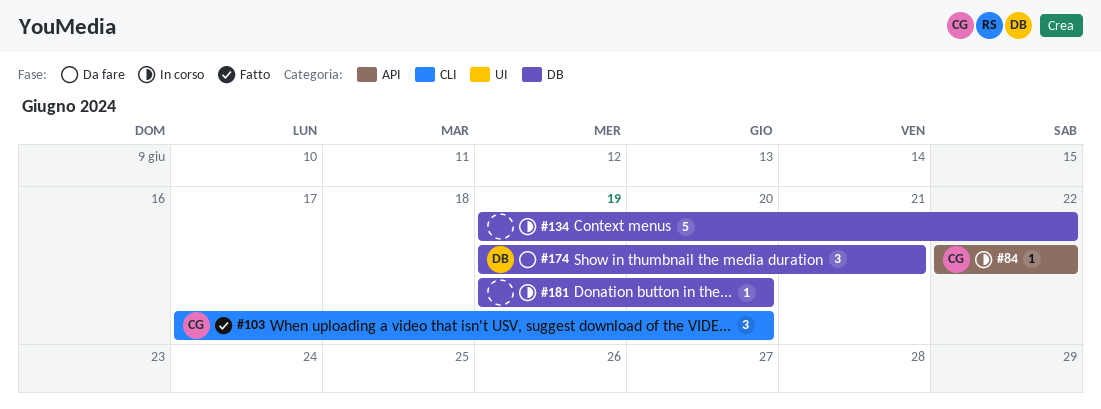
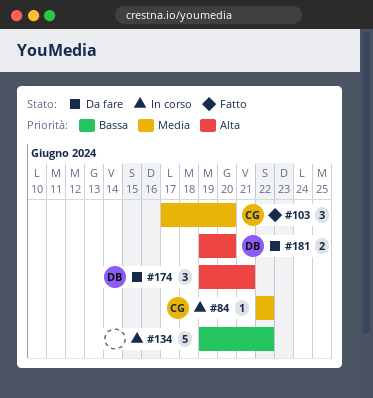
#181, status: In corso -> Da fare
#181, owner: none -> DB
#181, estimate: 1 -> 2

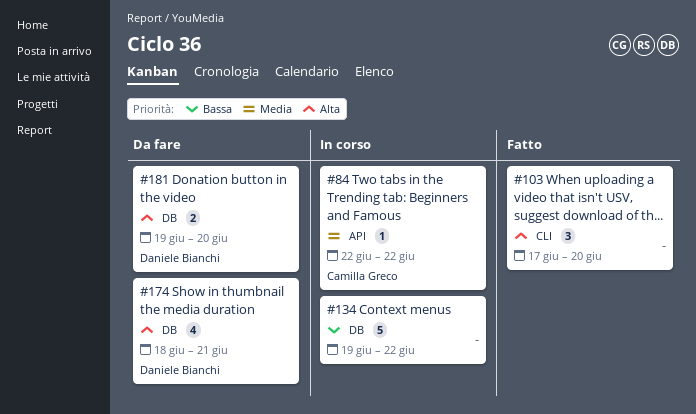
#103, owner: Camilla Greco -> none
#103, priority: Media -> Alta
#174, estimate: 3 -> 4
#174, start: Jun 19 -> Jun 18

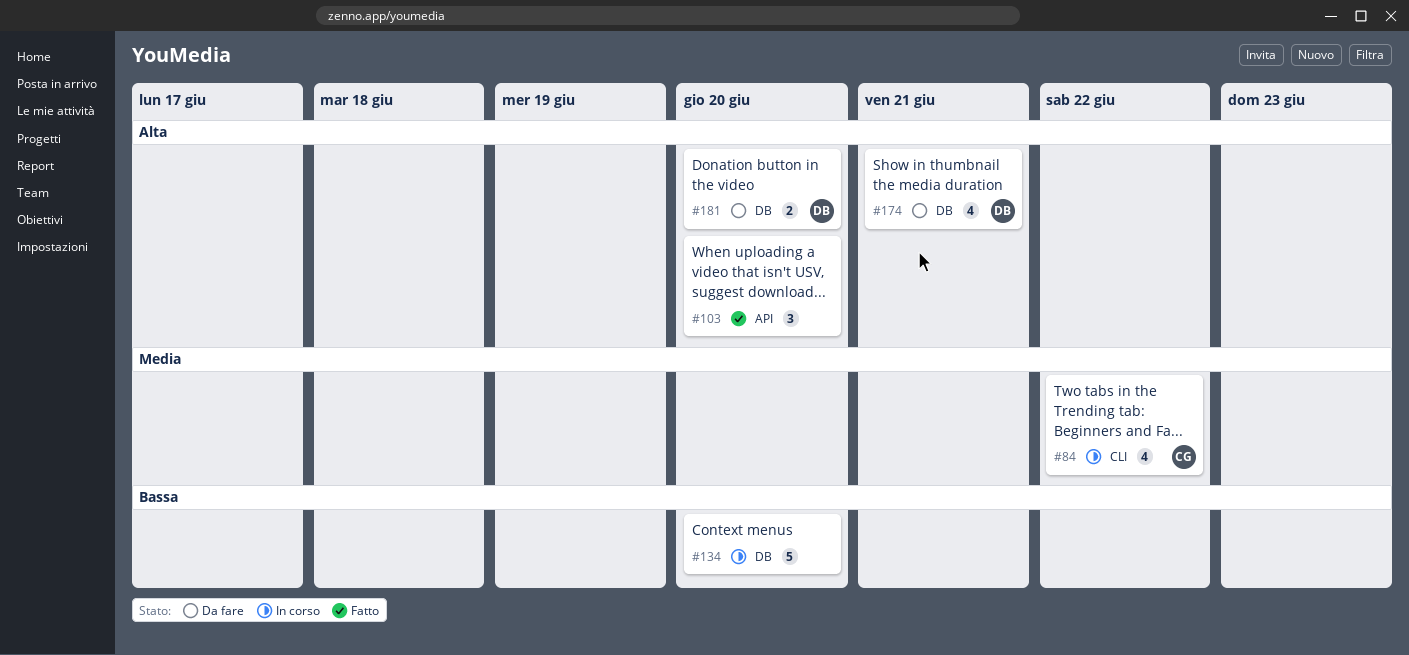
#84, label: API -> CLI
#84, estimate: 1 -> 4
#103, label: CLI -> API
#134, due: Jun 22 -> Jun 20

